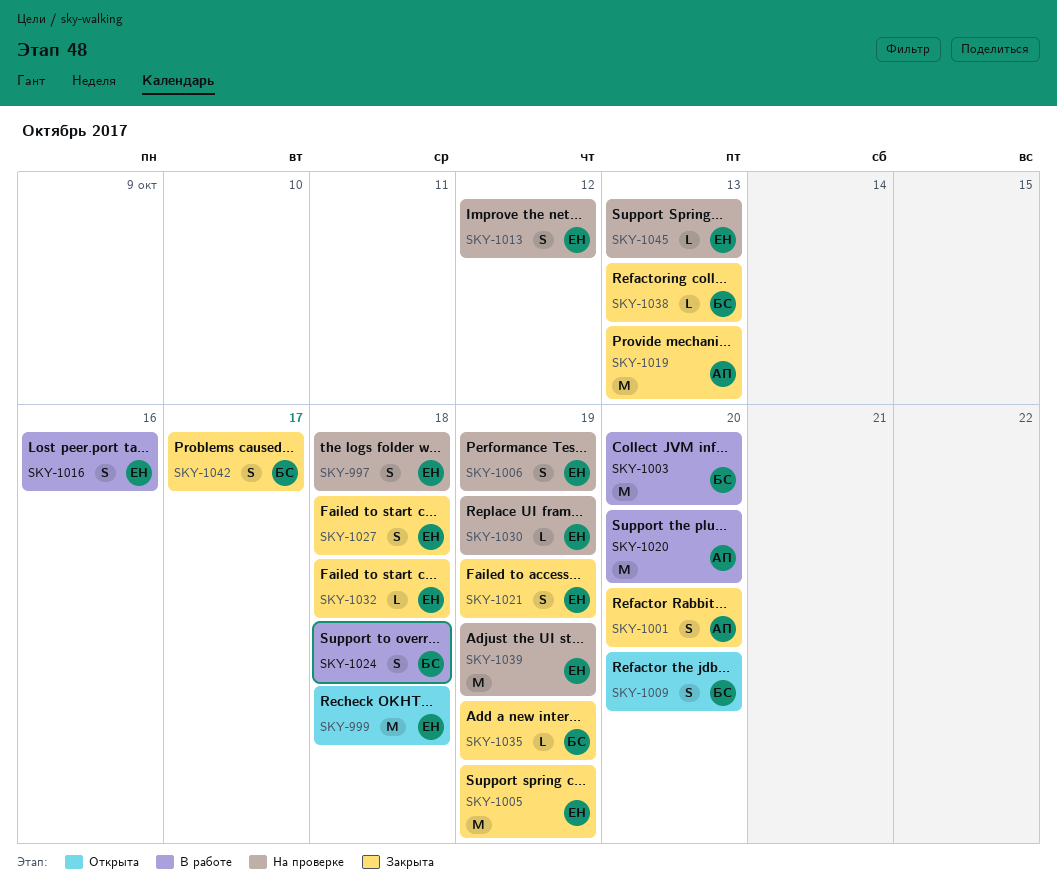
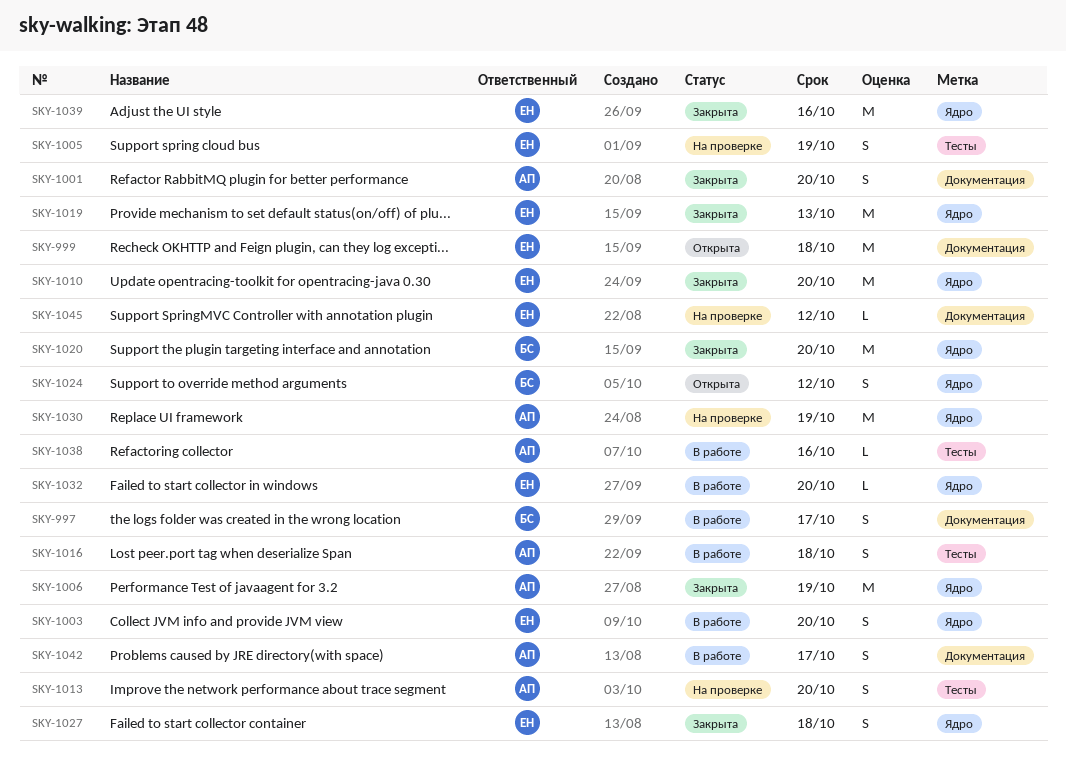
SKY-997, status: На проверке -> В работе
SKY-997, owner: ЕН -> БС
SKY-997, due: Oct 18 -> Oct 17
SKY-1003, owner: БС -> ЕН
SKY-1003, estimate: M -> S
SKY-1005, status: Закрыта -> На проверке
SKY-1005, estimate: M -> S
SKY-1006, status: На проверке -> Закрыта
SKY-1006, owner: ЕН -> АП
SKY-1006, estimate: S -> M
SKY-1009: present -> none
SKY-1010: none -> present
SKY-1013, owner: ЕН -> АП
SKY-1013, due: Oct 12 -> Oct 20
SKY-1016, owner: ЕН -> АП
SKY-1016, due: Oct 16 -> Oct 18
SKY-1019, owner: АП -> ЕН
SKY-1020, status: В работе -> Закрыта
SKY-1020, owner: АП -> БС
SKY-1021: present -> none
SKY-1024, status: В работе -> Открыта
SKY-1024, due: Oct 18 -> Oct 12
SKY-1030, owner: ЕН -> АП
SKY-1030, estimate: L -> M
SKY-1032, status: Закрыта -> В работе
SKY-1032, due: Oct 18 -> Oct 20
SKY-1035: present -> none
SKY-1038, status: Закрыта -> В работе
SKY-1038, owner: БС -> АП
SKY-1038, due: Oct 13 -> Oct 16
SKY-1039, status: На проверке -> Закрыта
SKY-1039, due: Oct 19 -> Oct 16
SKY-1042, status: Закрыта -> В работе
SKY-1042, owner: БС -> АП
SKY-1045, due: Oct 13 -> Oct 12

